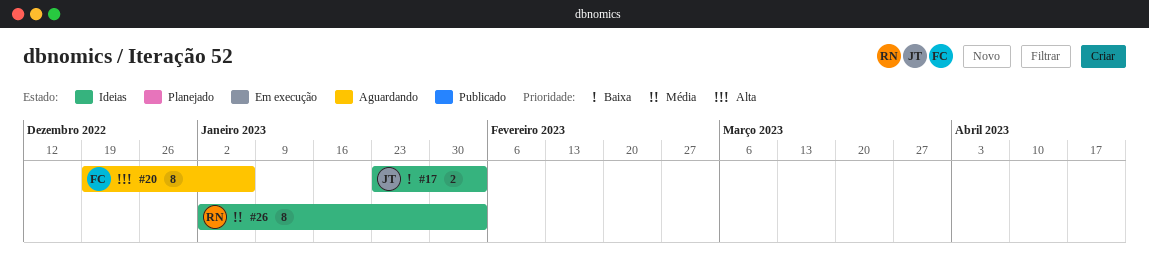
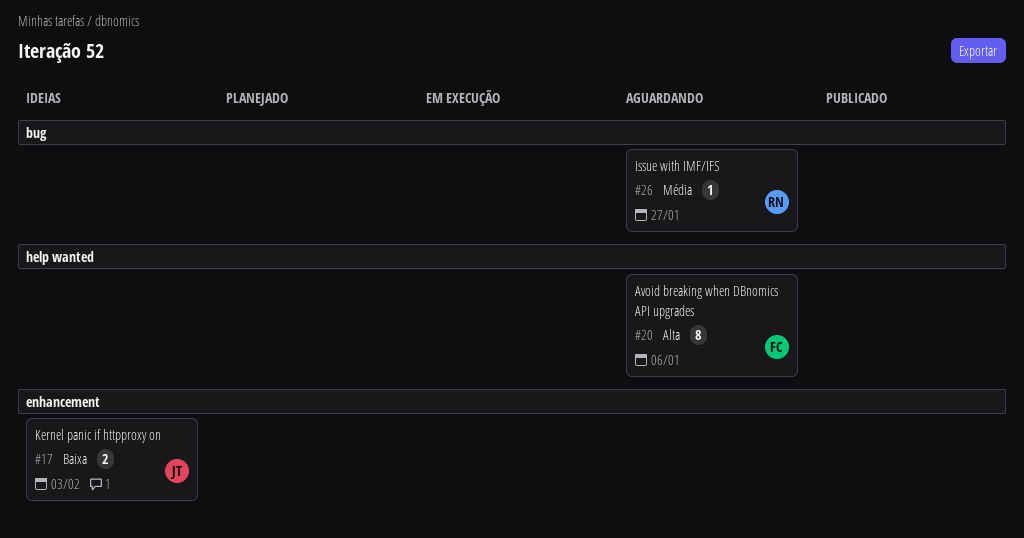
#26, status: Ideias -> Aguardando
#26, estimate: 8 -> 1
#26, due: Feb 3 -> Jan 27

